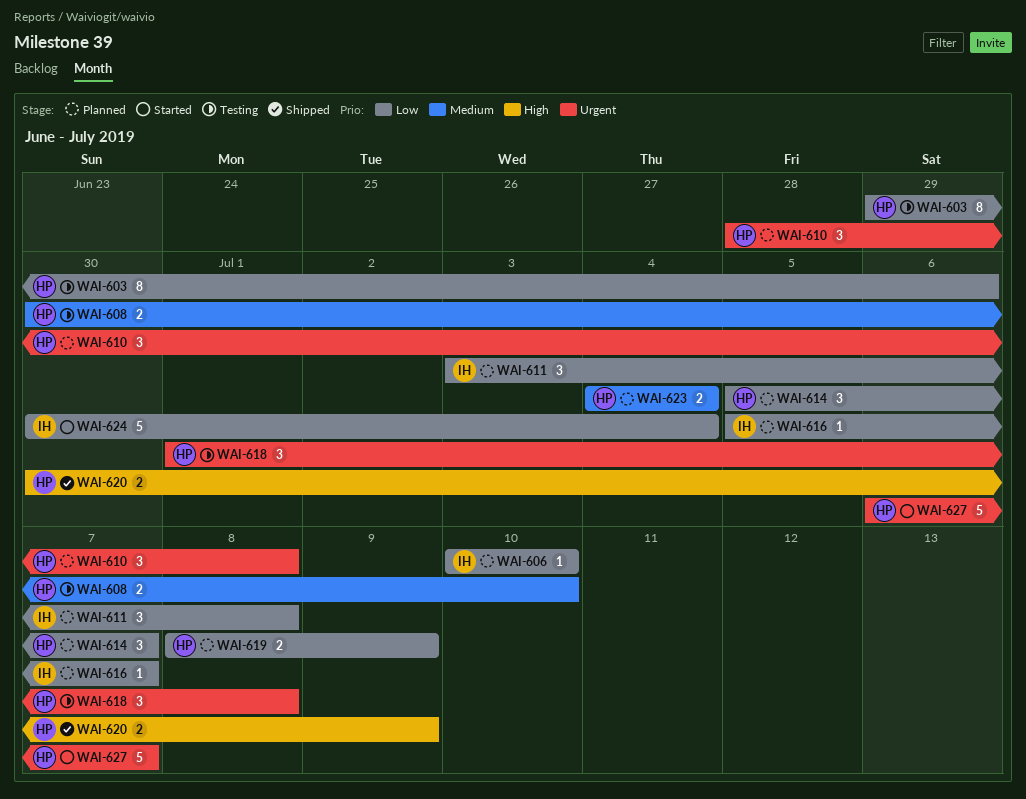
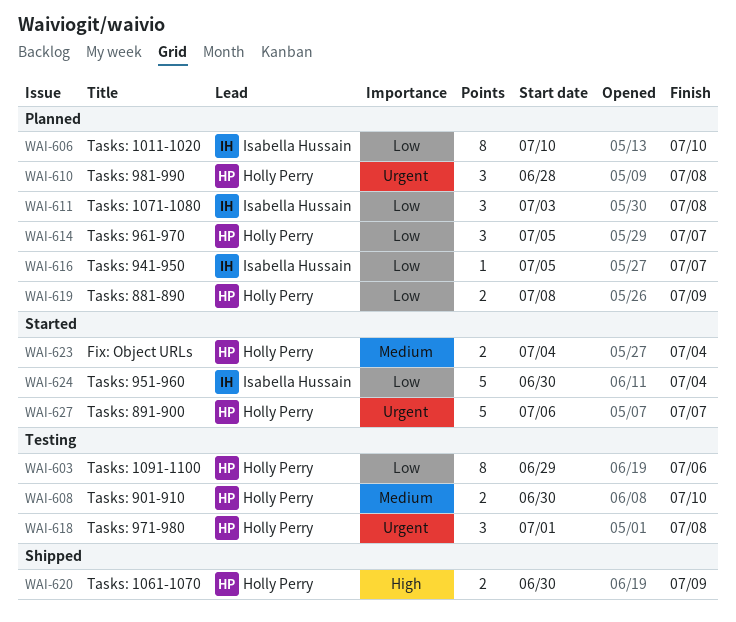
WAI-606, estimate: 1 -> 8
WAI-623, status: Planned -> Started

